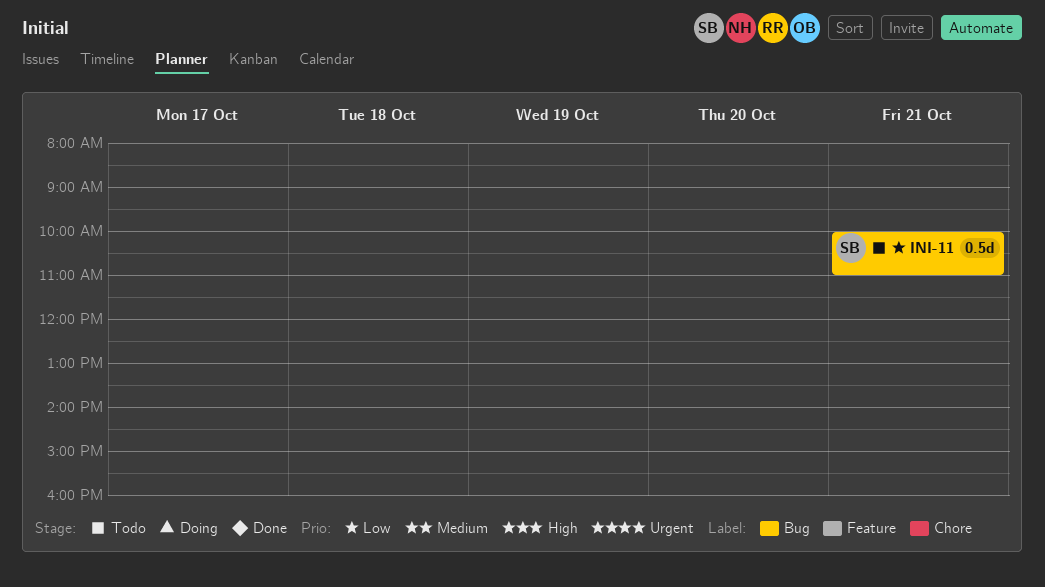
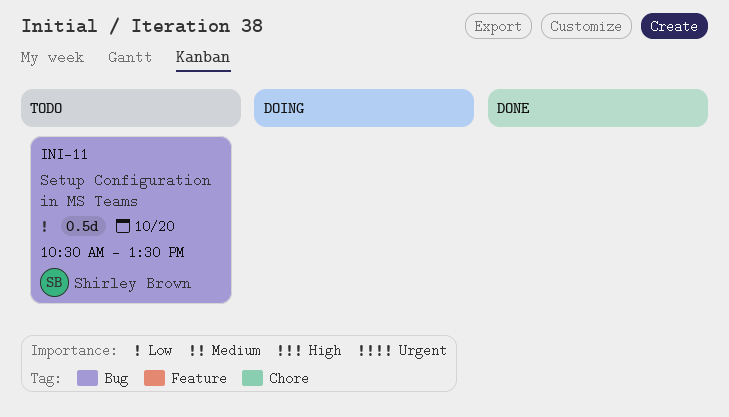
INI-11, day: Oct 21 -> Oct 20
INI-11, begins: 10:00 -> 10:30
INI-11, ends: 11:00 -> 13:30

